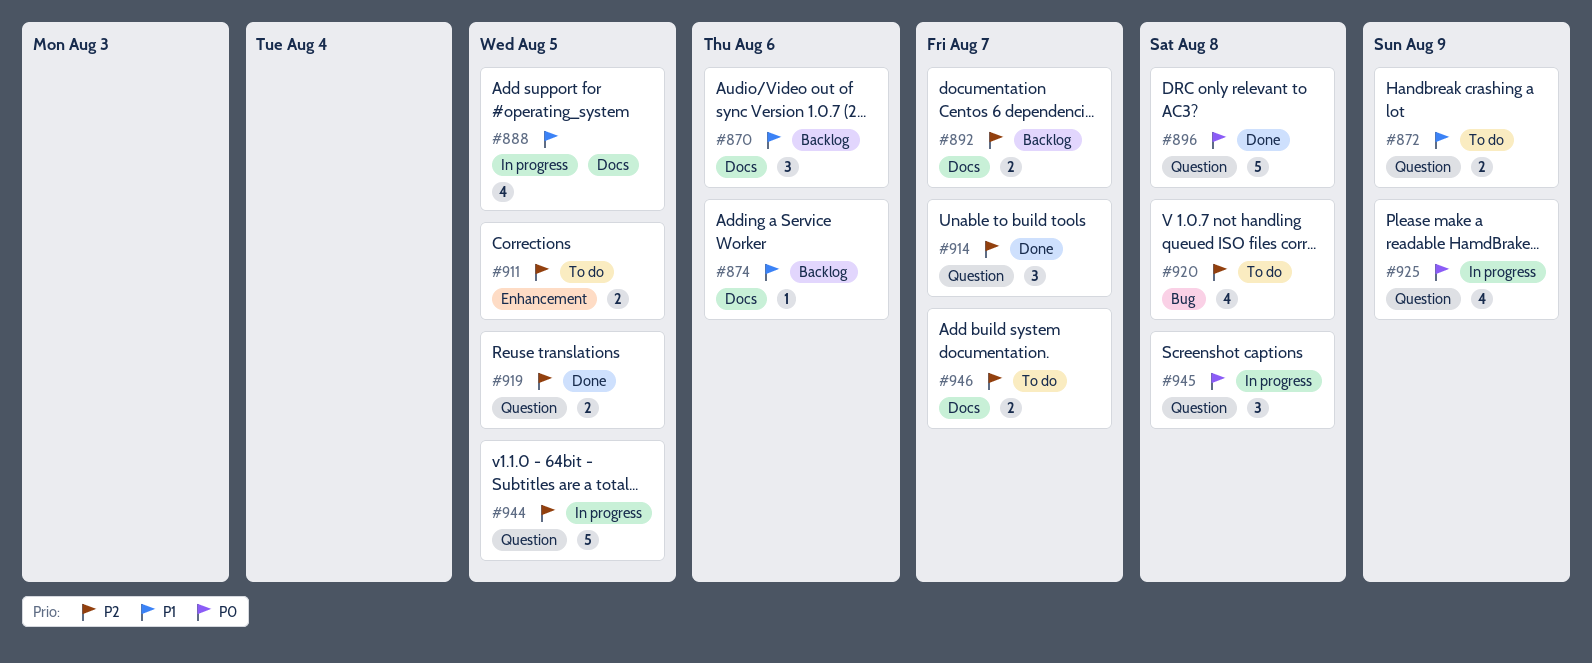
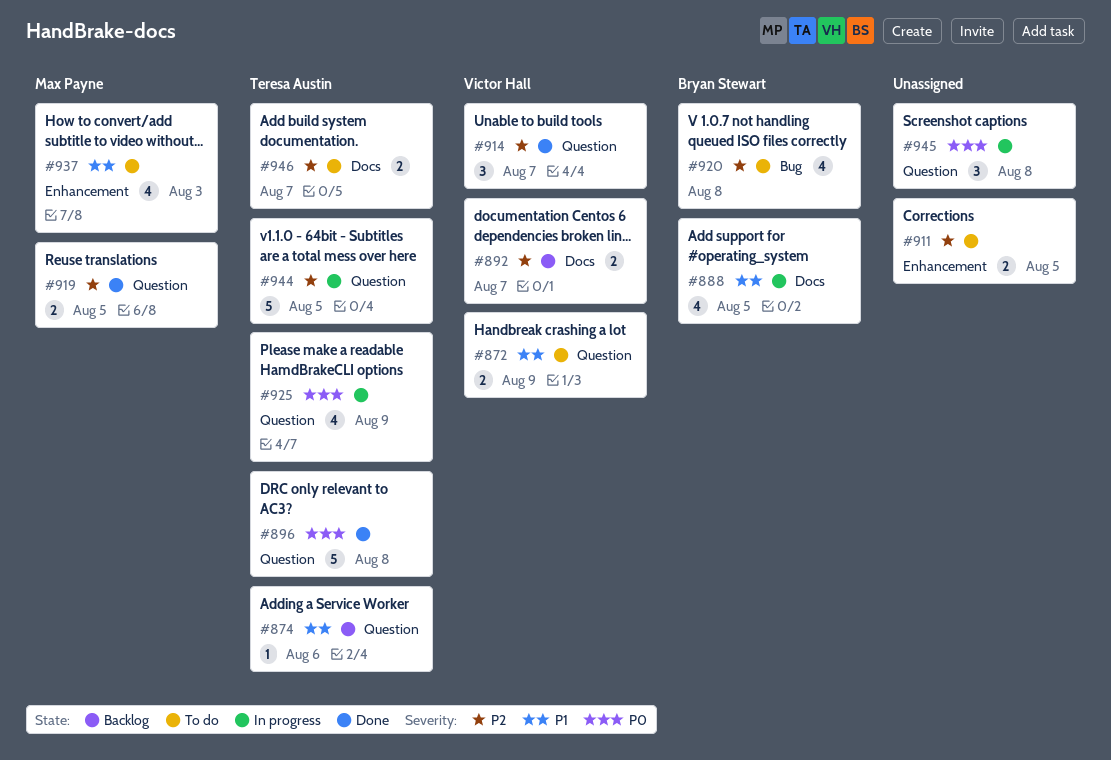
#870: present -> none
#874, label: Docs -> Question
#937: none -> present

